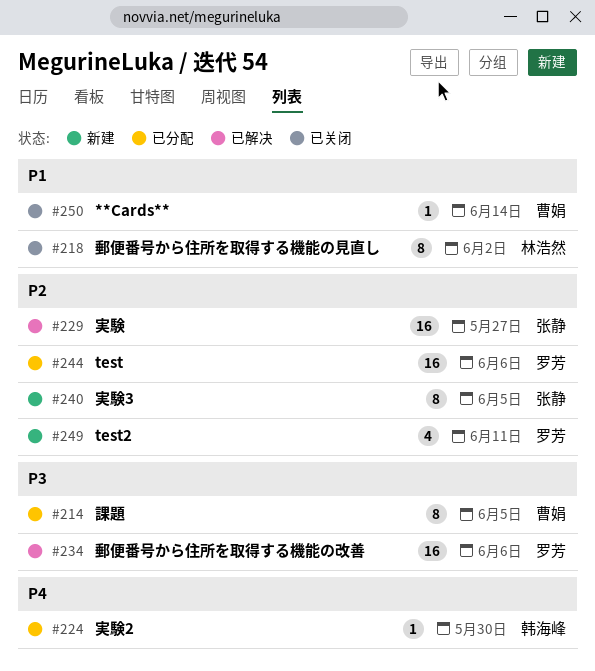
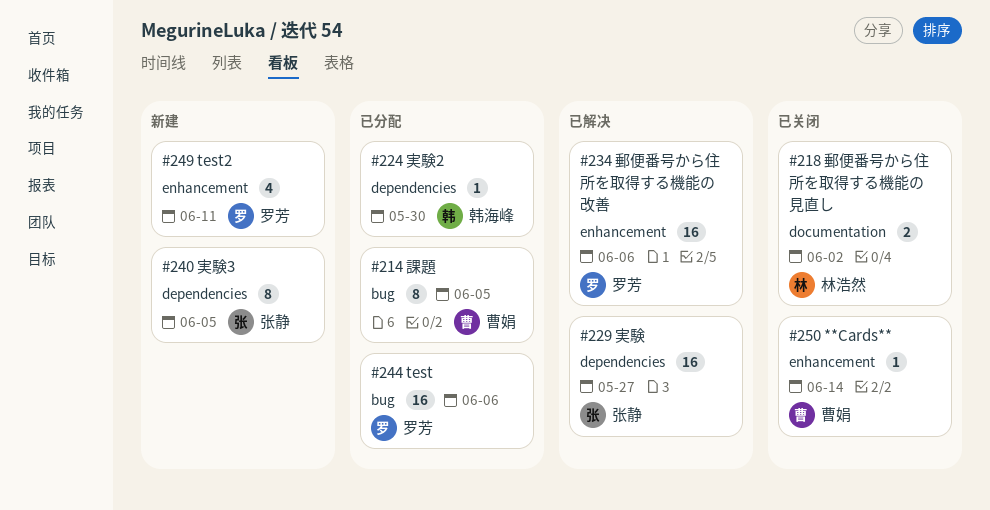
#218, estimate: 8 -> 2

